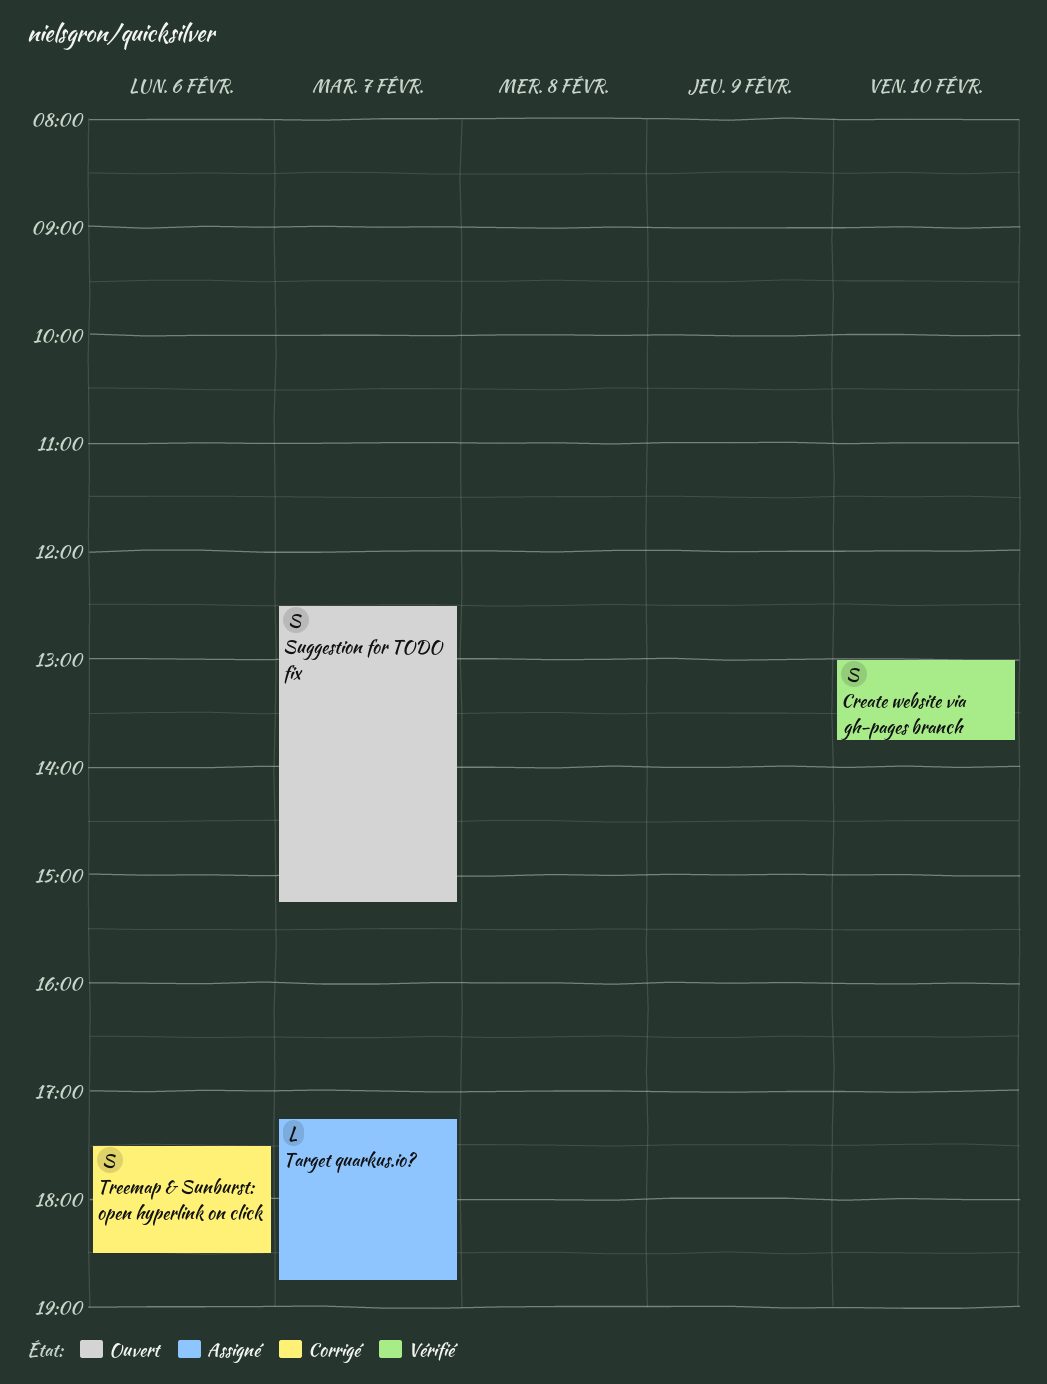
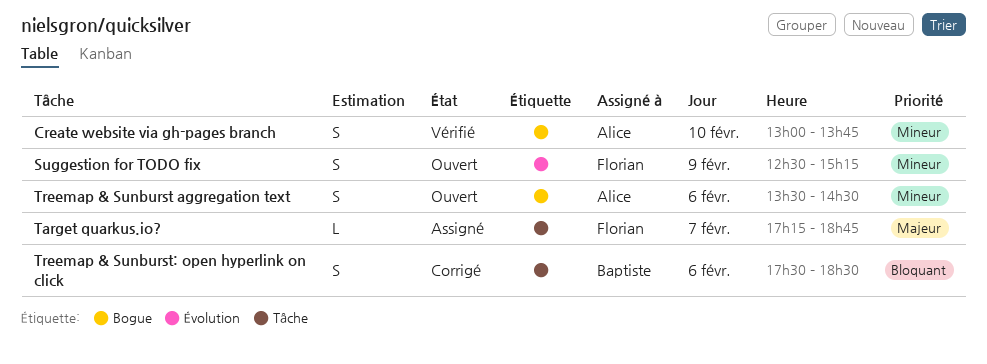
Suggestion for TODO fix, day: Feb 7 -> Feb 9
Treemap & Sunburst aggregation text: none -> present

